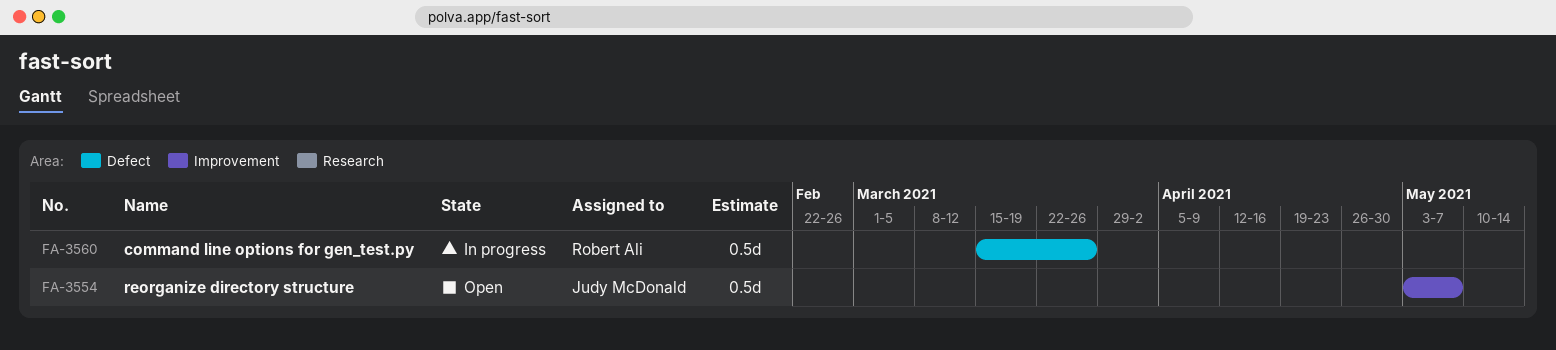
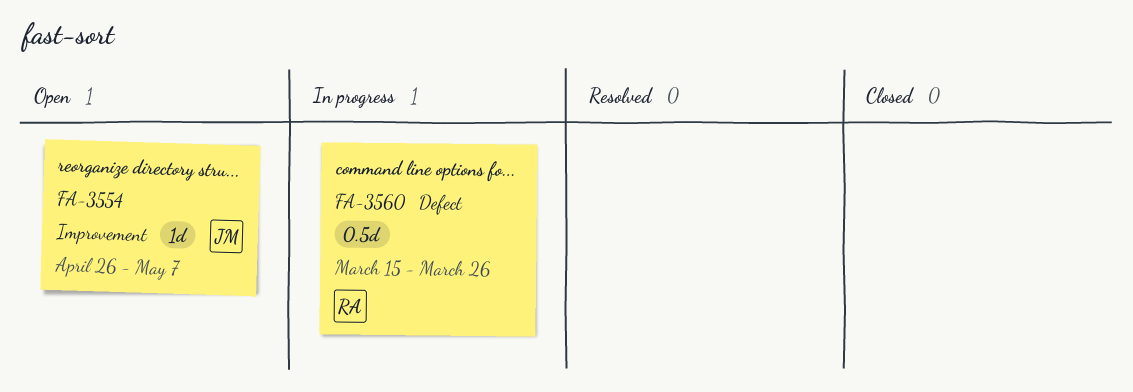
FA-3554, estimate: 0.5d -> 1d
FA-3554, start: May 3 -> Apr 26

